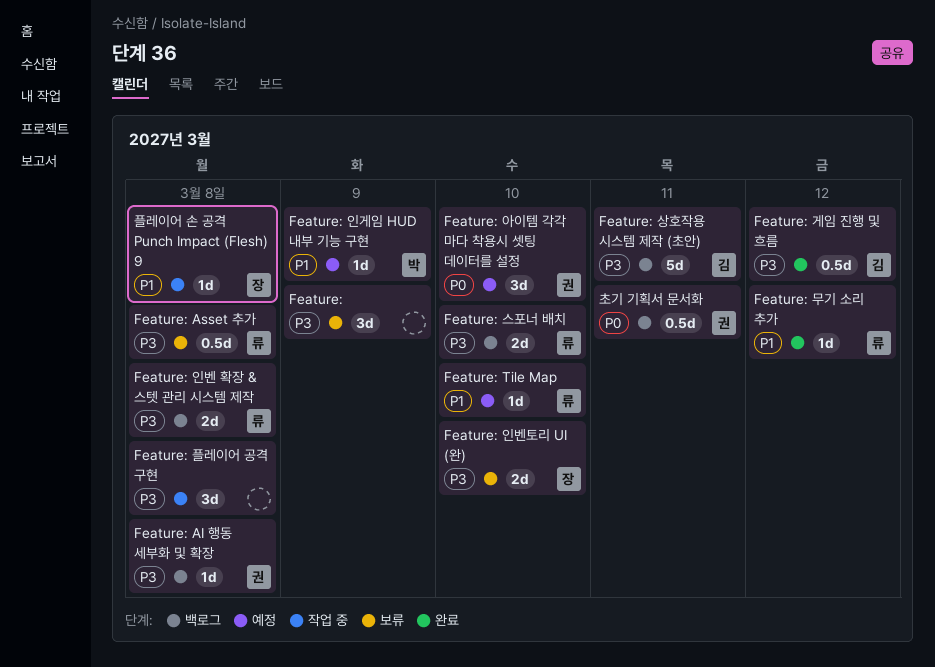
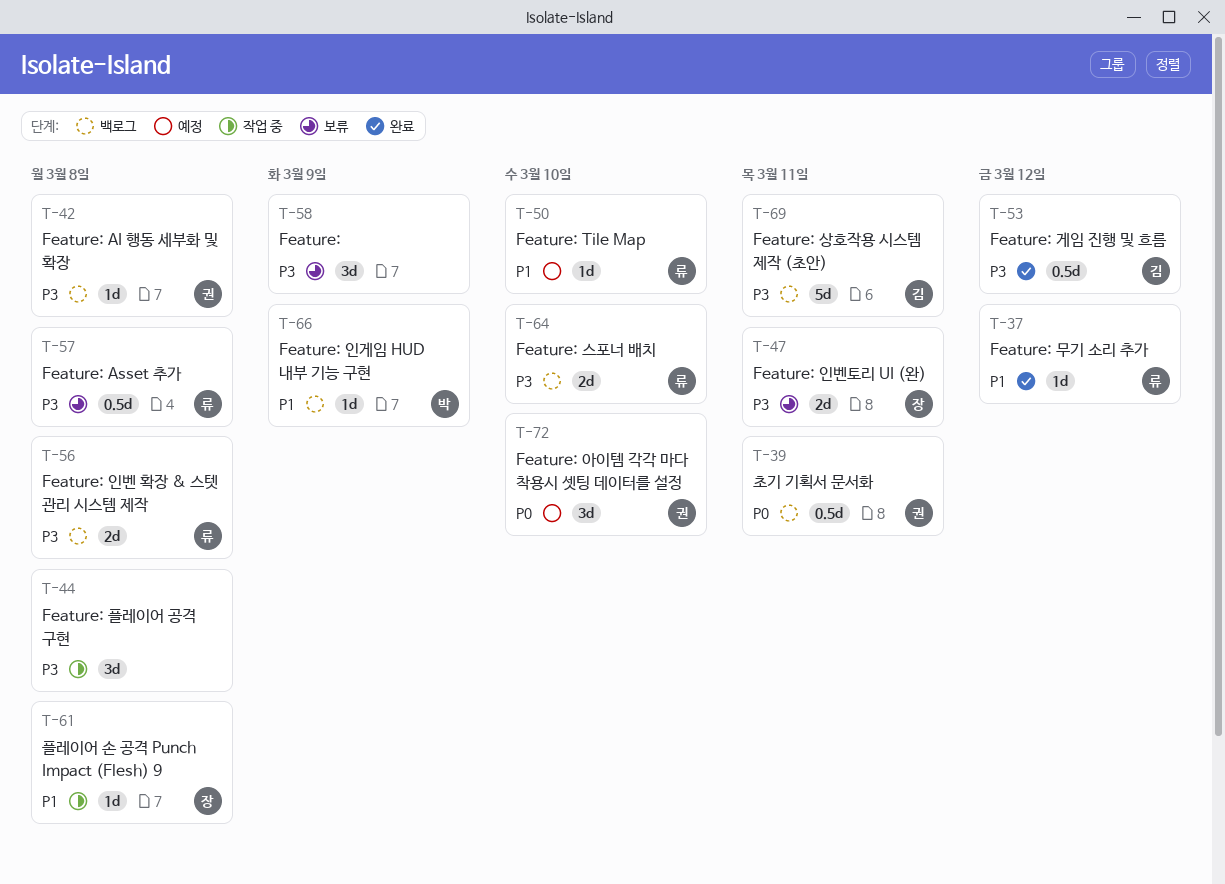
Feature: 인게임 HUD 내부 기능 구현, status: 예정 -> 백로그
Feature: 인벤토리 UI (완), due: Mar 10 -> Mar 11

